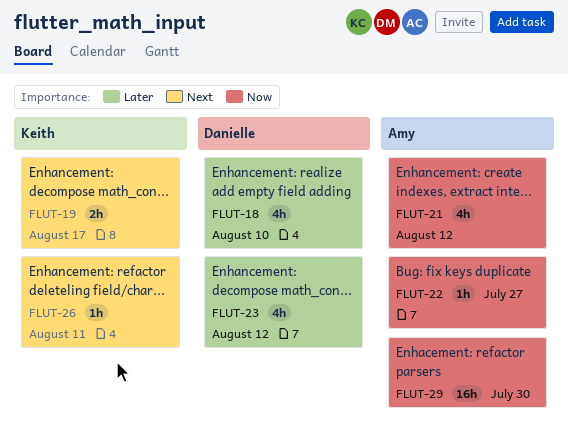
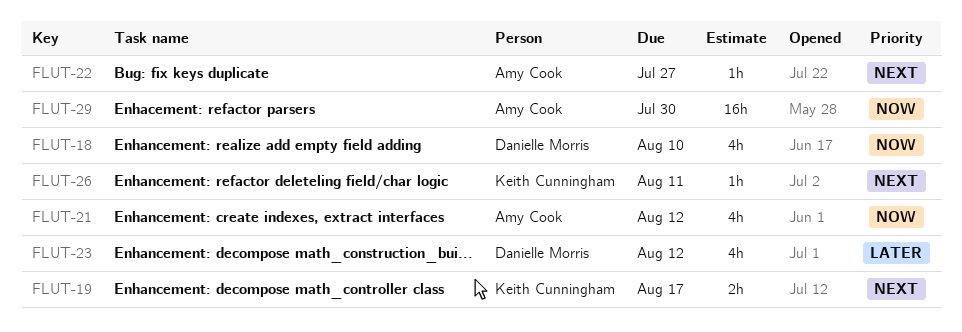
FLUT-18, priority: Later -> Now
FLUT-22, priority: Now -> Next

